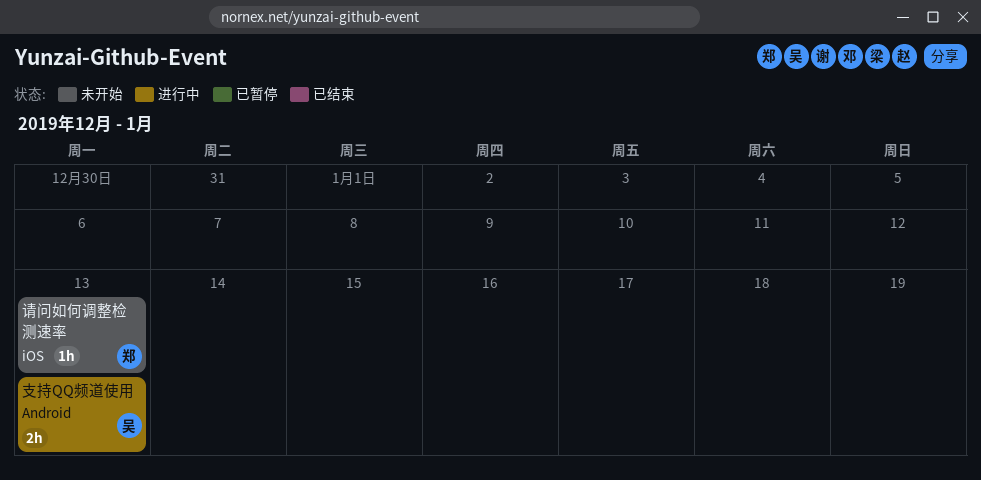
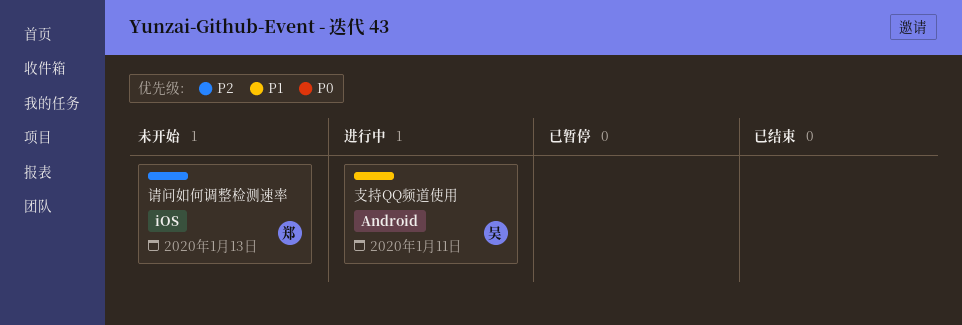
支持QQ频道使用, due: Jan 13 -> Jan 11

